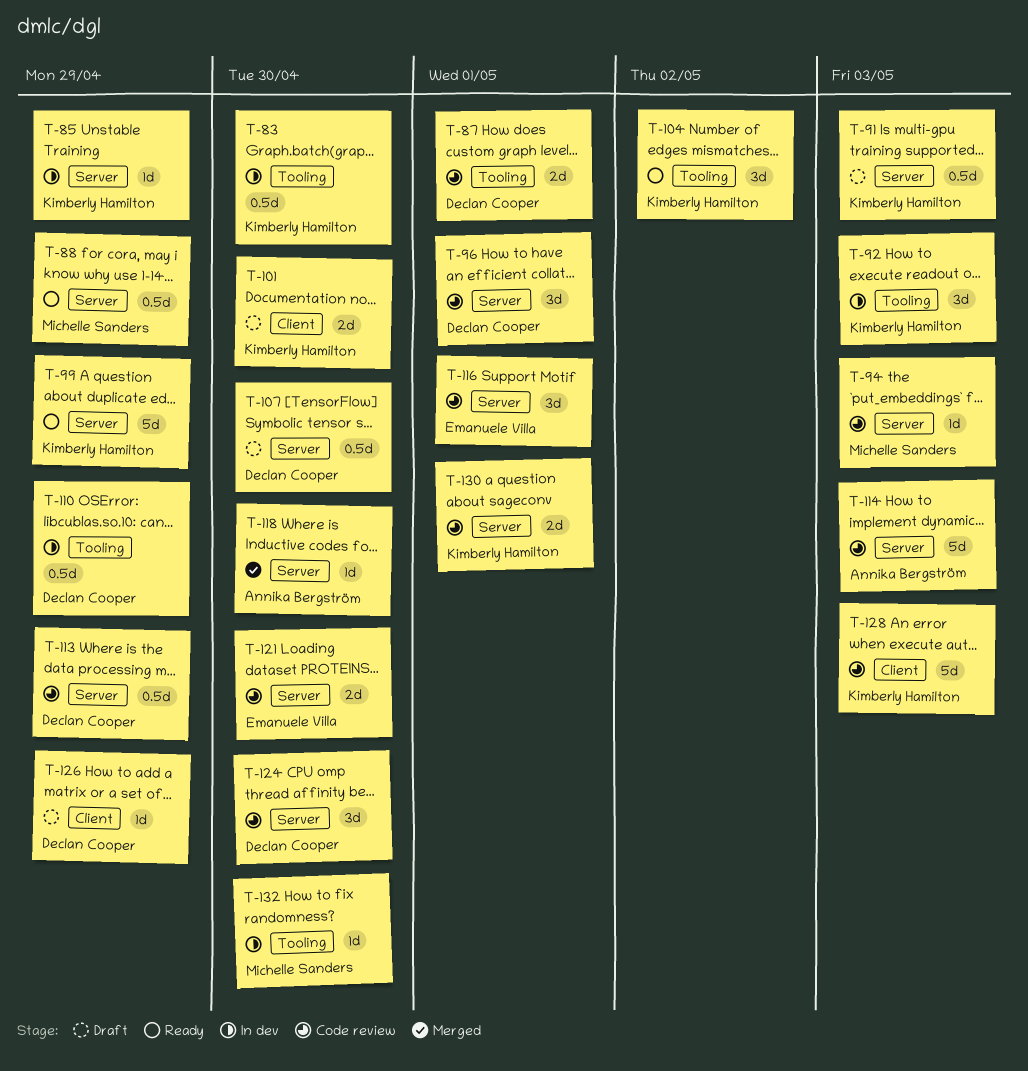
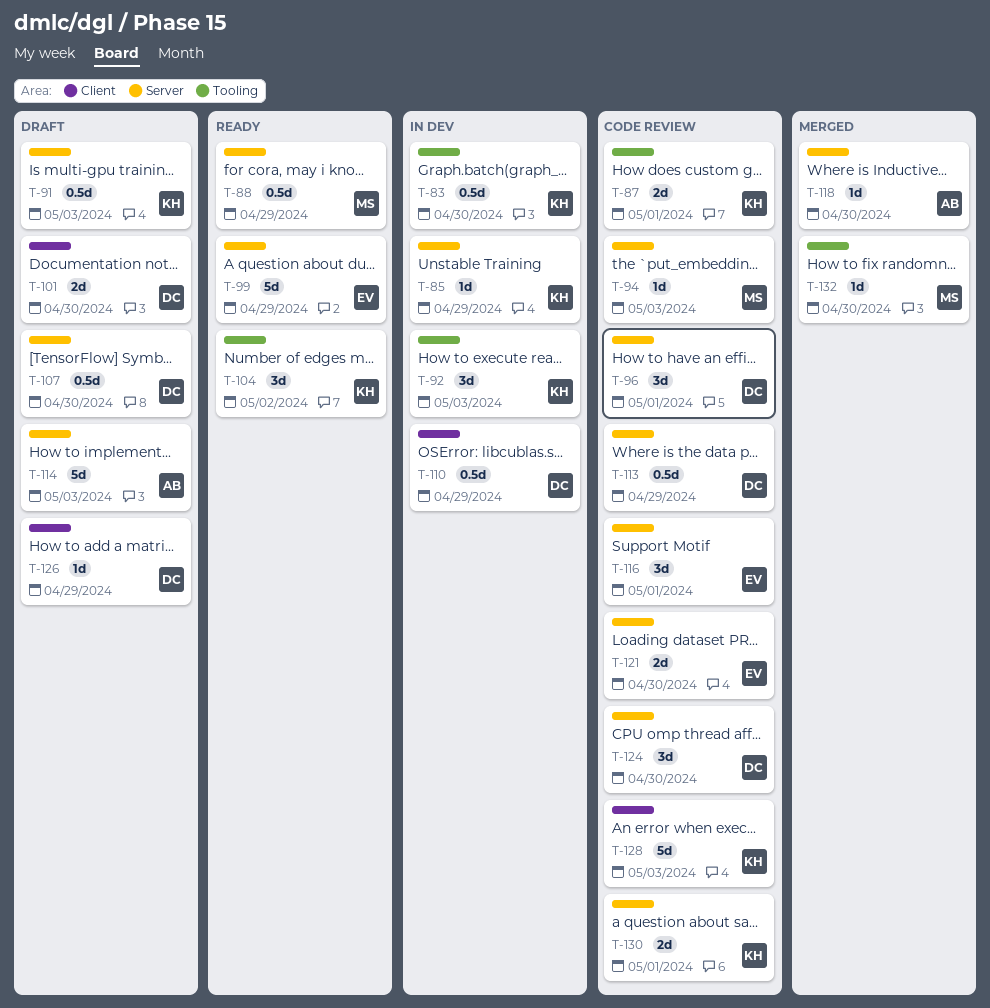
T-87, owner: Declan Cooper -> Kimberly Hamilton
T-99, owner: Kimberly Hamilton -> Emanuele Villa
T-101, owner: Kimberly Hamilton -> Declan Cooper
T-110, label: Tooling -> Client
T-114, status: Code review -> Draft
T-132, status: In dev -> Merged

